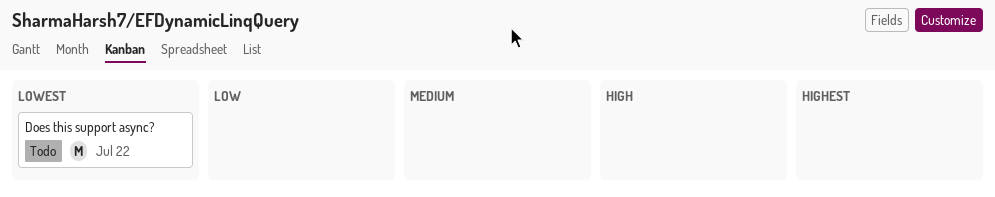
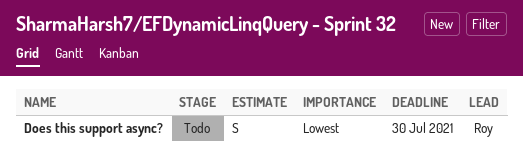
Does this support async?, estimate: M -> S
Does this support async?, due: Jul 22 -> Jul 30

